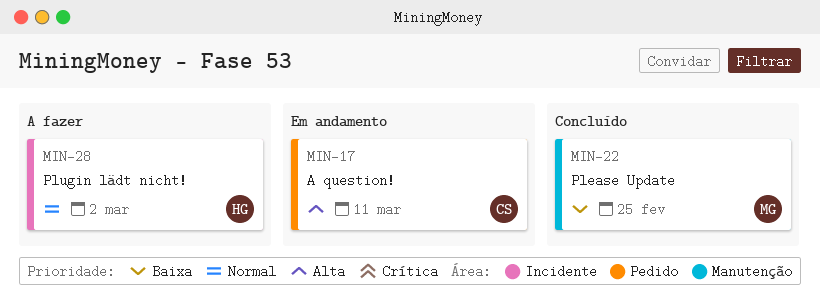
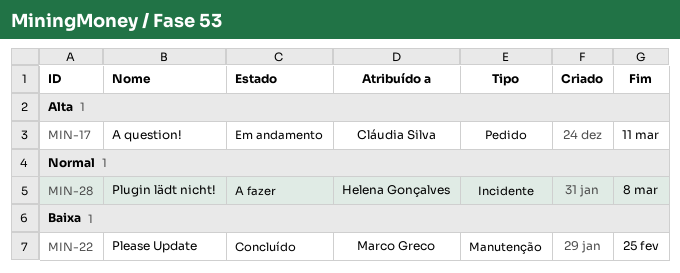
MIN-28, due: Mar 2 -> Mar 8

